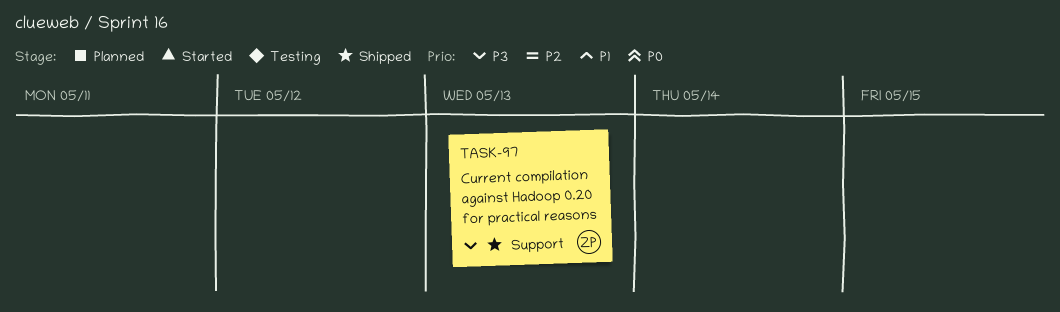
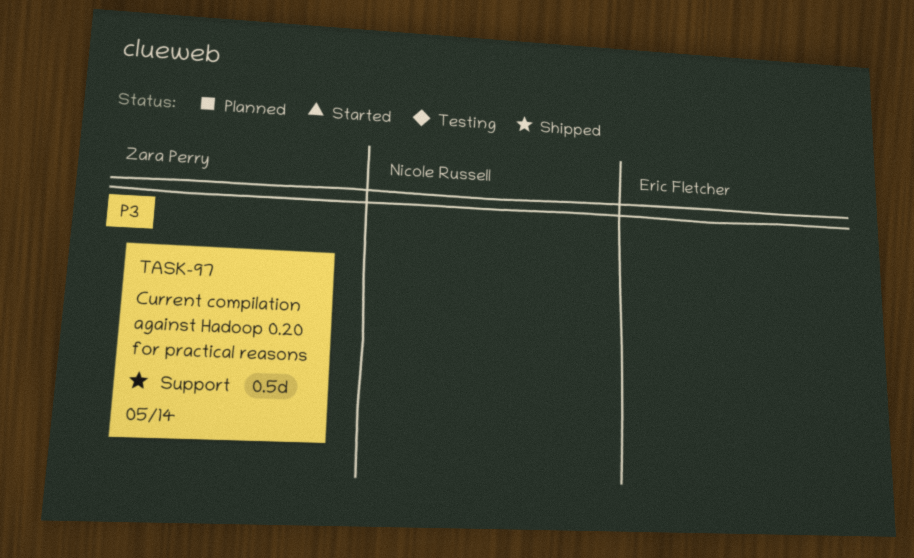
TASK-97, due: May 13 -> May 14

